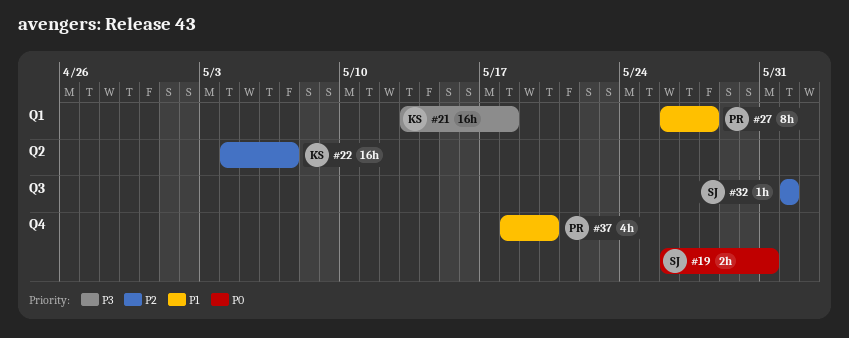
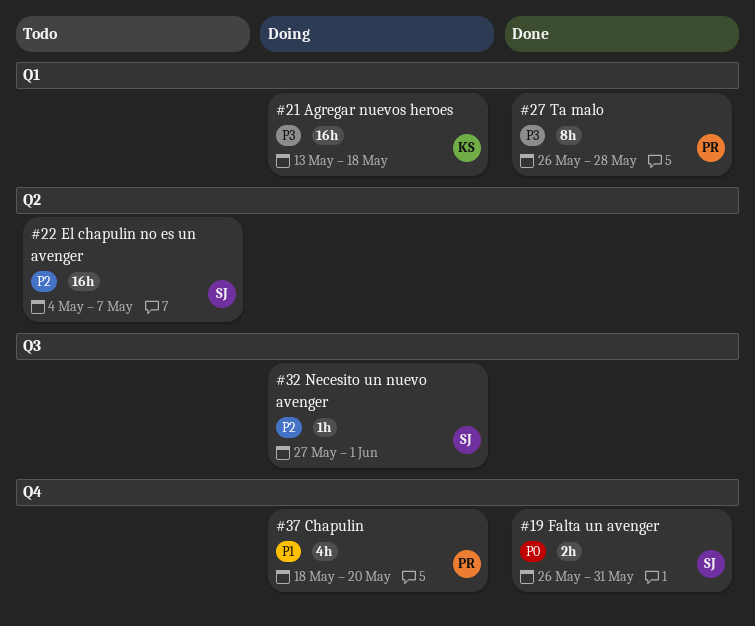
#22, owner: KS -> SJ
#27, priority: P1 -> P3
#32, start: Jun 1 -> May 27

